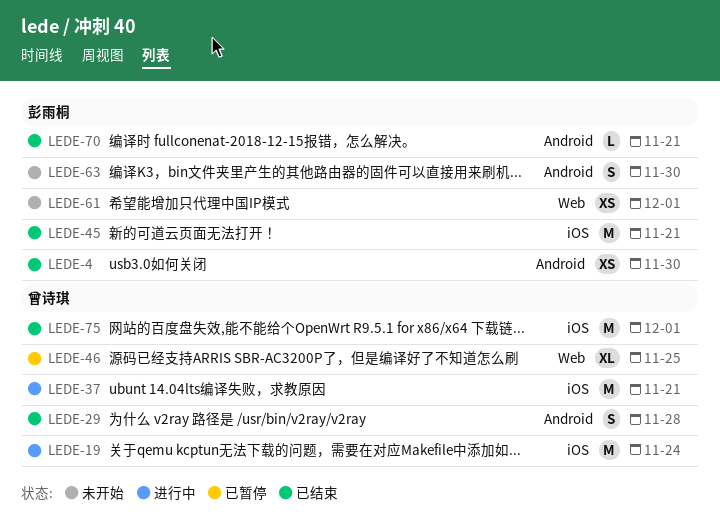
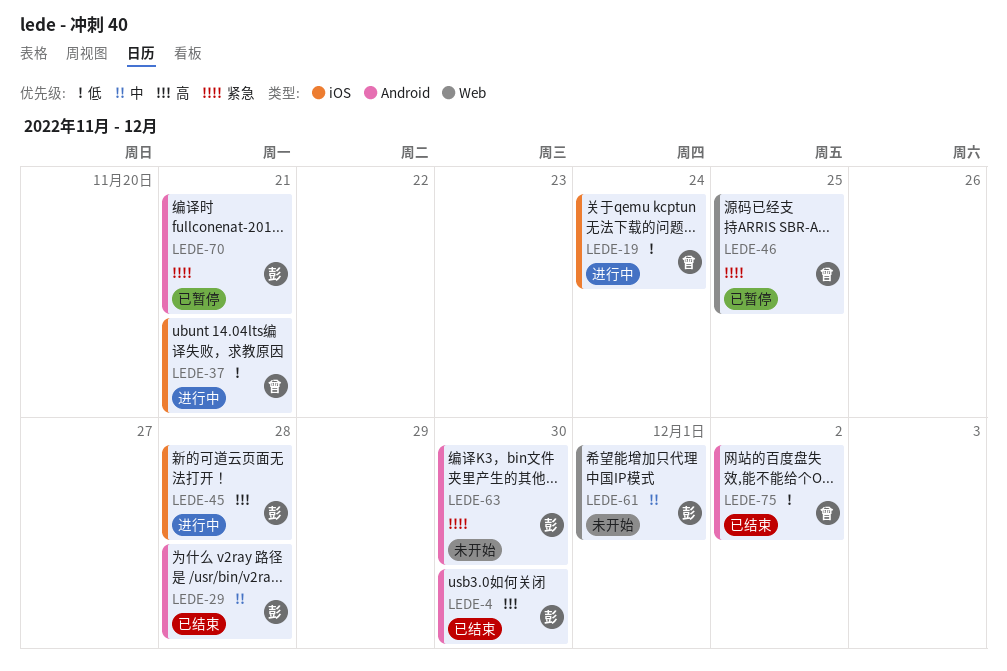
LEDE-29, owner: 曾诗琪 -> 彭雨桐
LEDE-45, status: 已结束 -> 进行中
LEDE-45, due: Nov 21 -> Nov 28
LEDE-70, status: 已结束 -> 已暂停
LEDE-75, label: iOS -> Android
LEDE-75, due: Dec 1 -> Dec 2

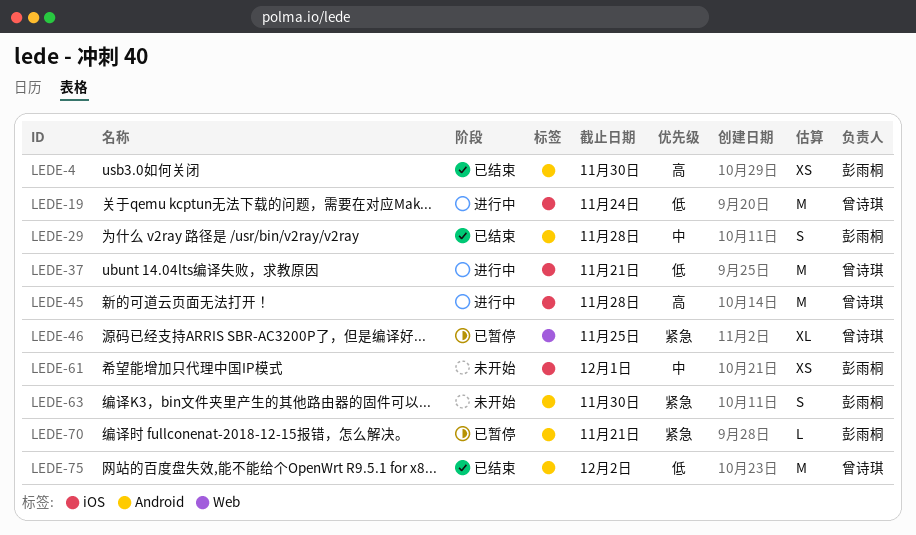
LEDE-45, owner: 彭雨桐 -> 曾诗琪
LEDE-61, label: Web -> iOS

